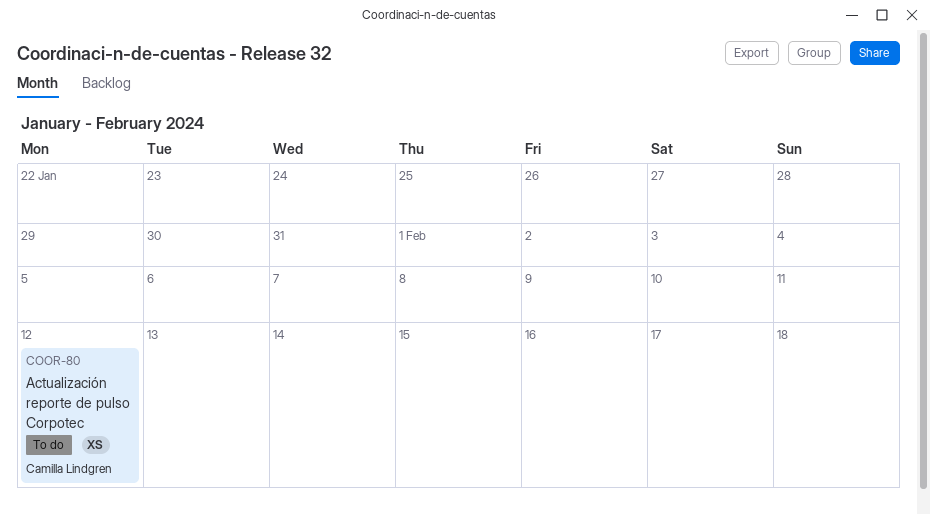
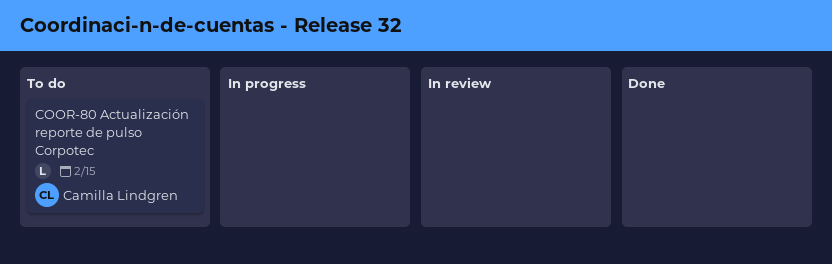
COOR-80, estimate: XS -> L
COOR-80, due: Feb 12 -> Feb 15

